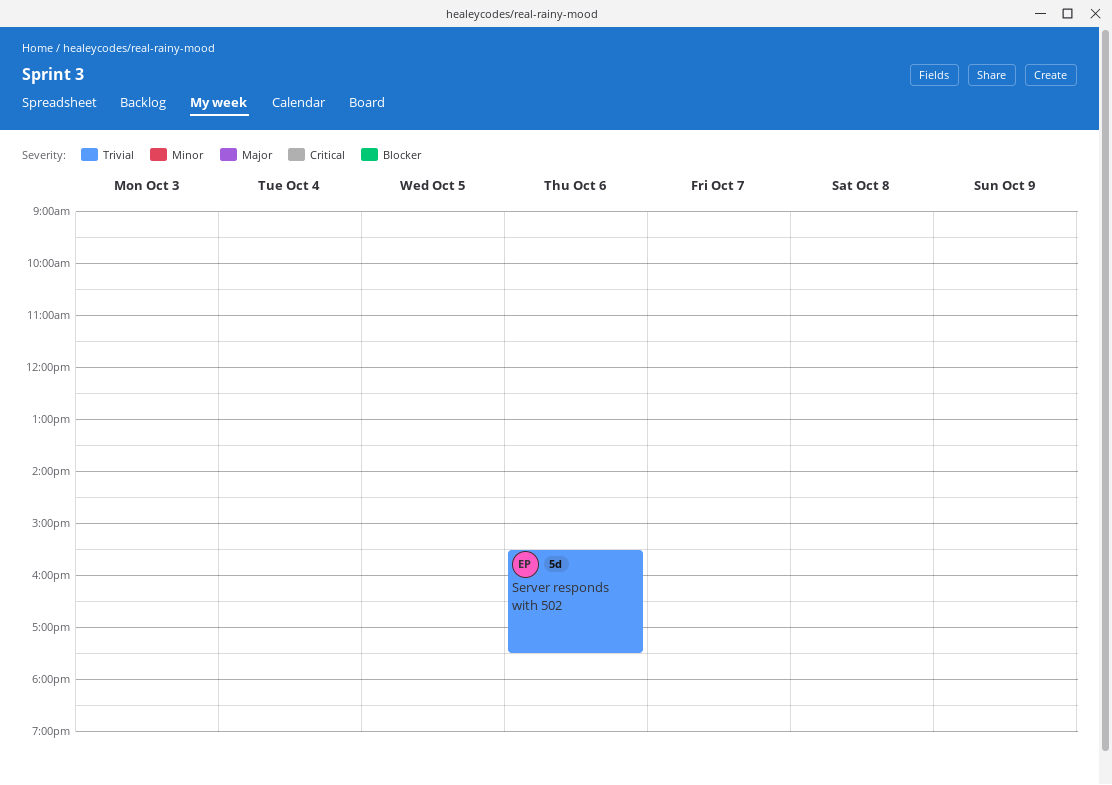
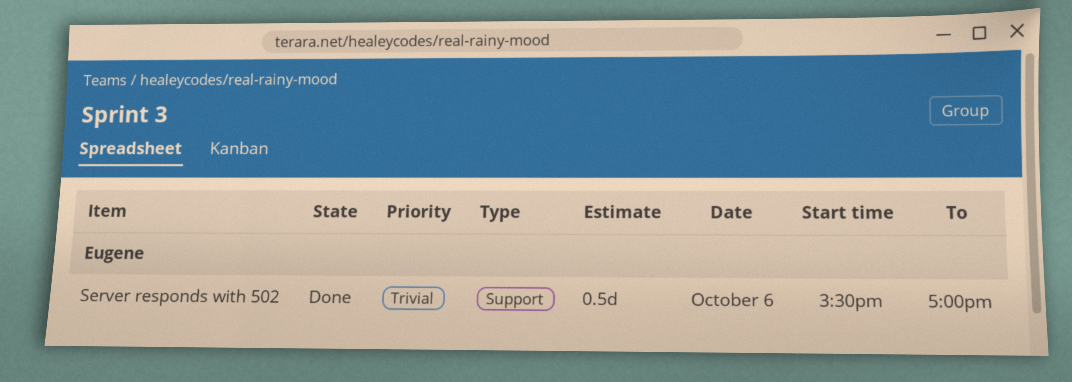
Server responds with 502, estimate: 5d -> 0.5d
Server responds with 502, ends: 17:30 -> 17:00

